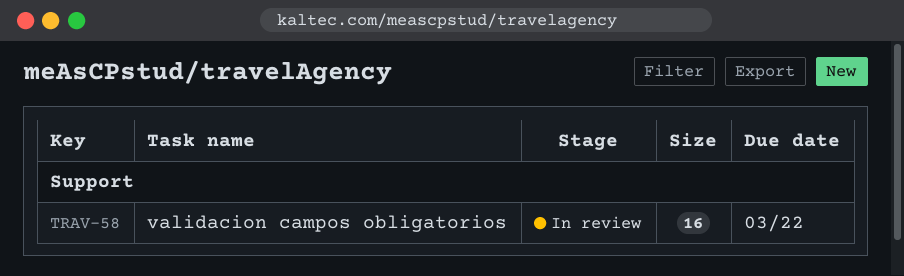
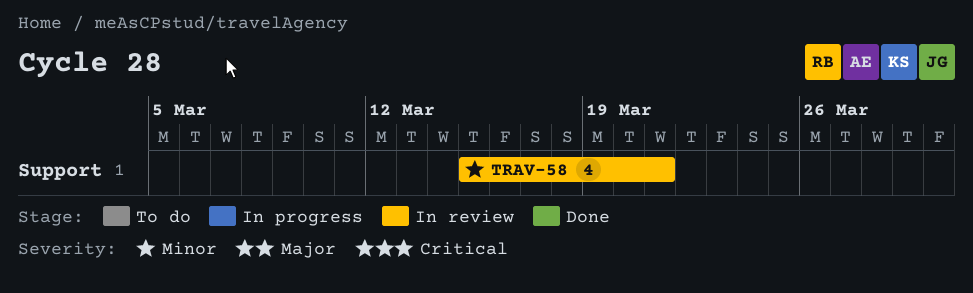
TRAV-58, estimate: 16 -> 4
TRAV-58, due: Mar 22 -> Mar 21

